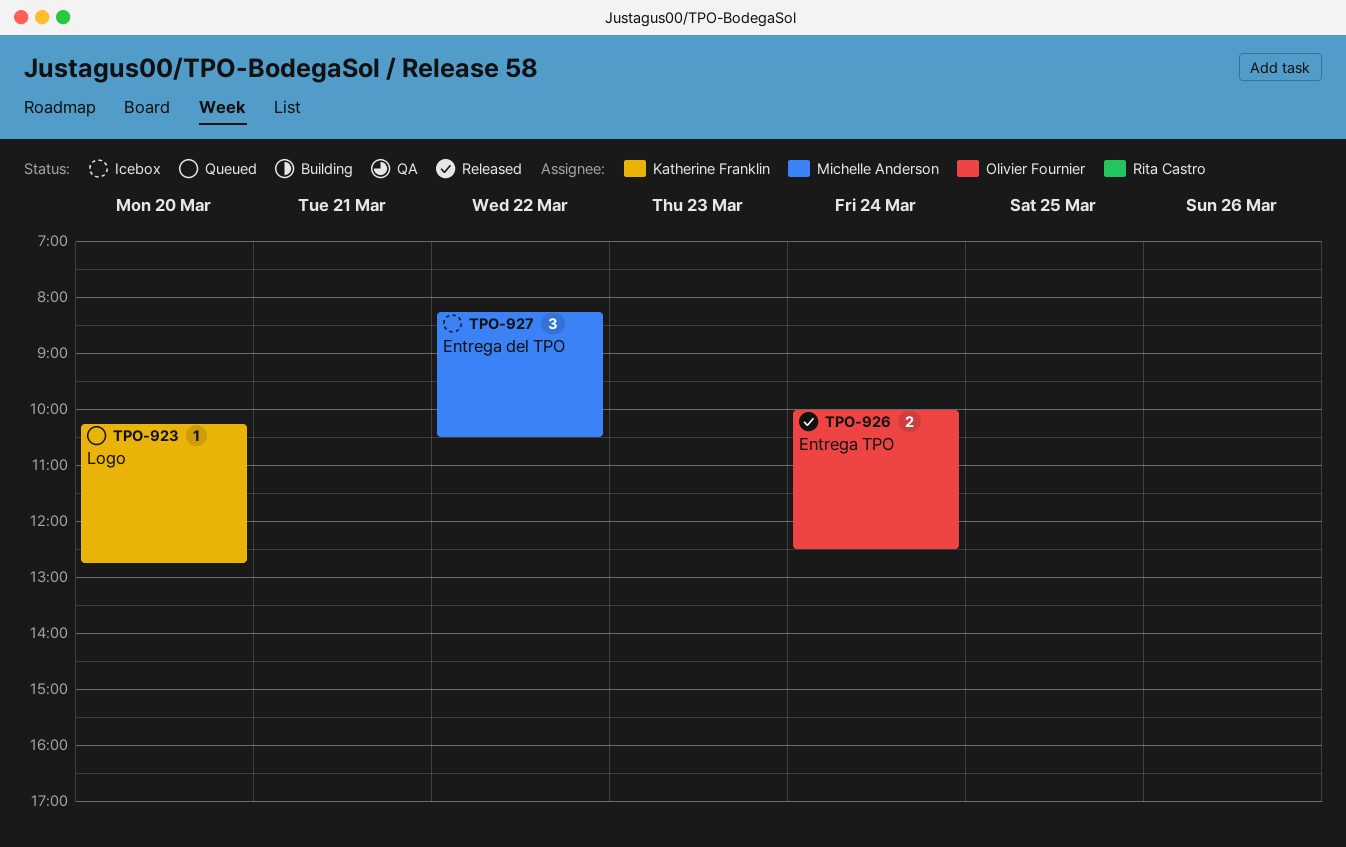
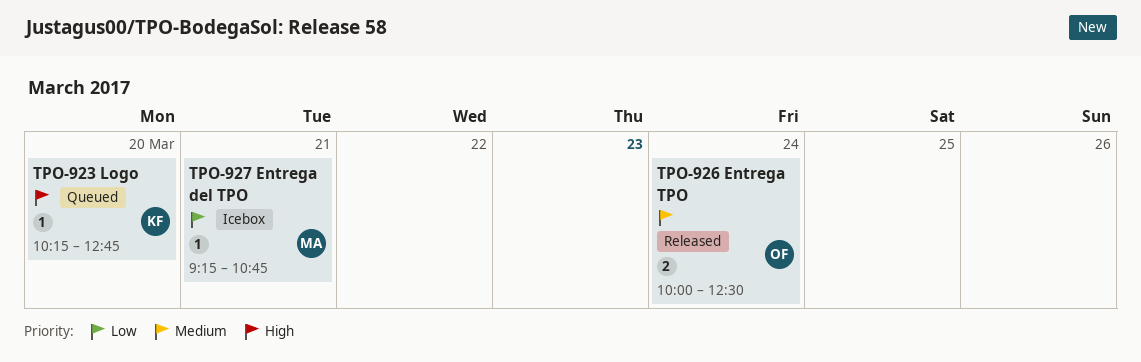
TPO-927, estimate: 3 -> 1
TPO-927, day: Mar 22 -> Mar 21
TPO-927, begins: 08:15 -> 09:15
TPO-927, ends: 10:30 -> 10:45

